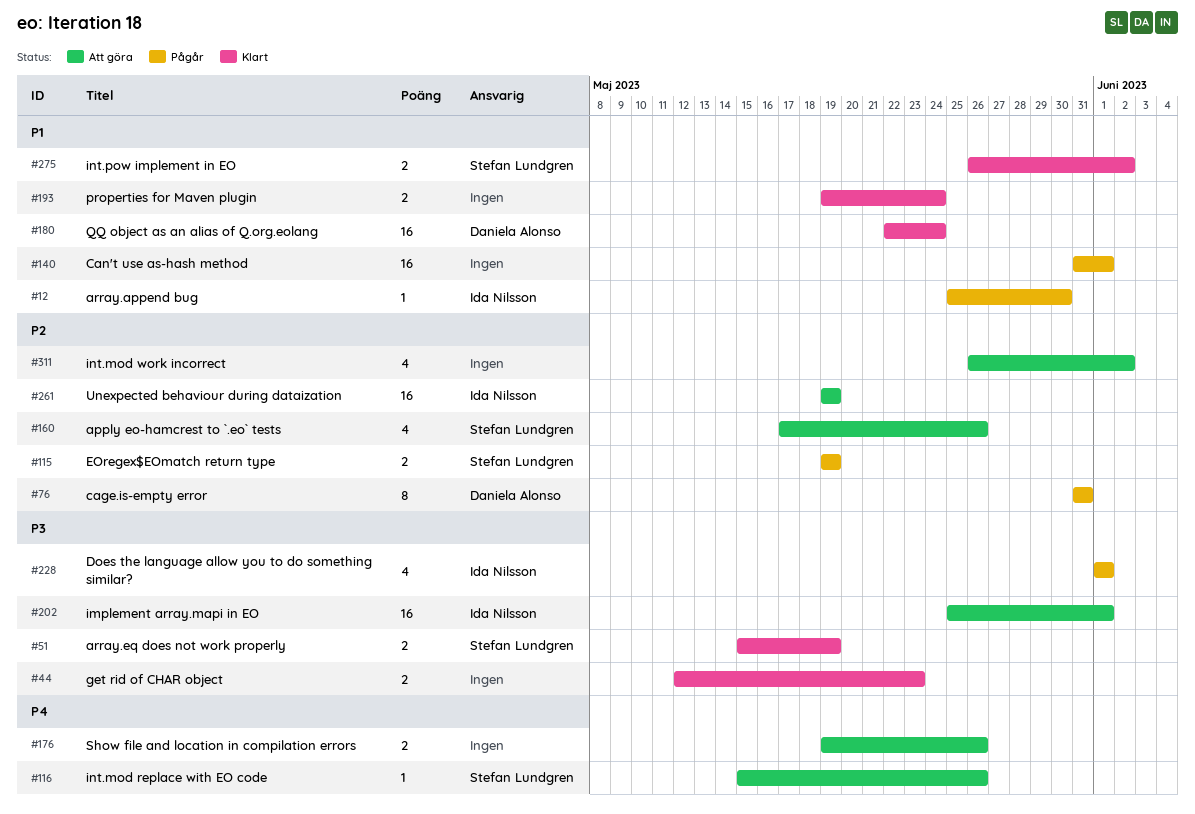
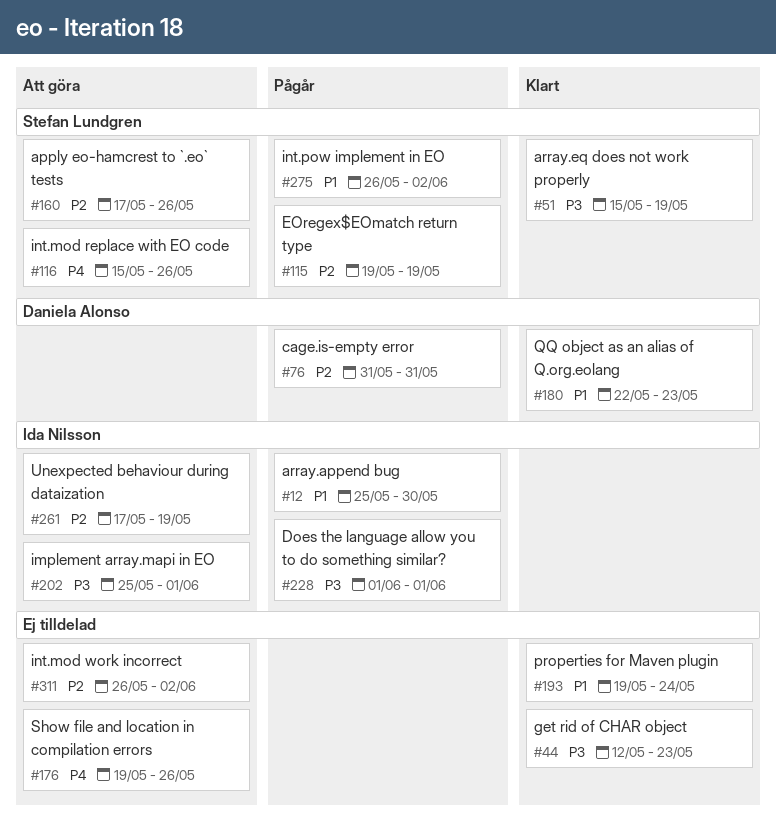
#140: present -> none
#180, due: May 24 -> May 23
#261, start: May 19 -> May 17
#275, status: Klart -> Pågår

